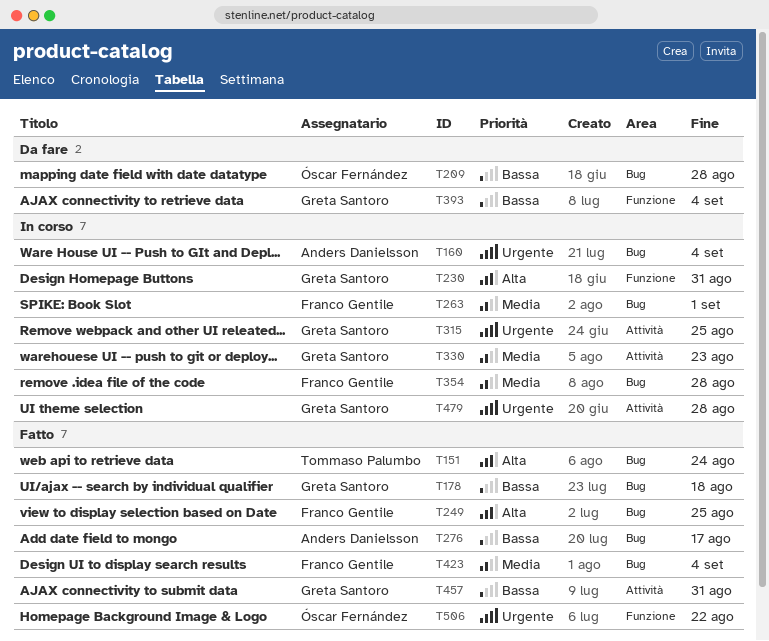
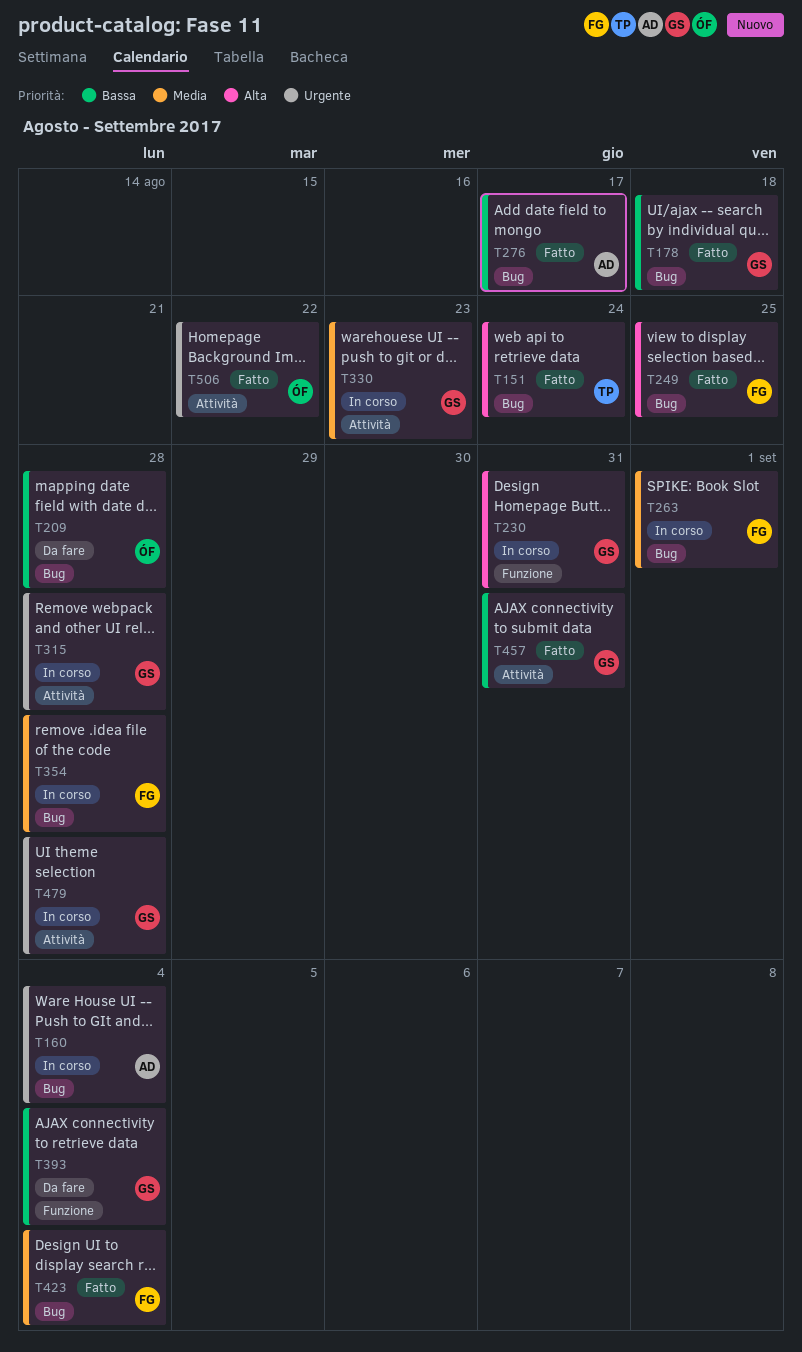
T315, due: Aug 25 -> Aug 28
T506, label: Funzione -> Attività

